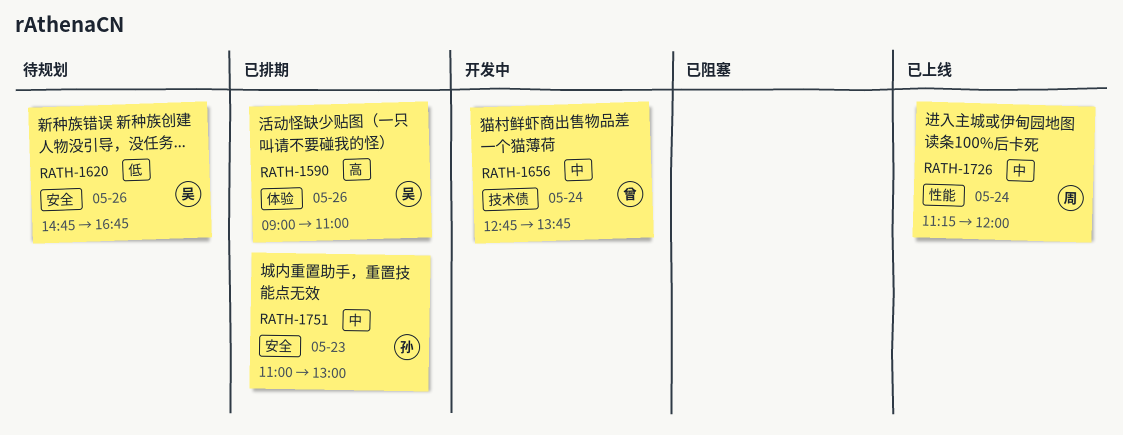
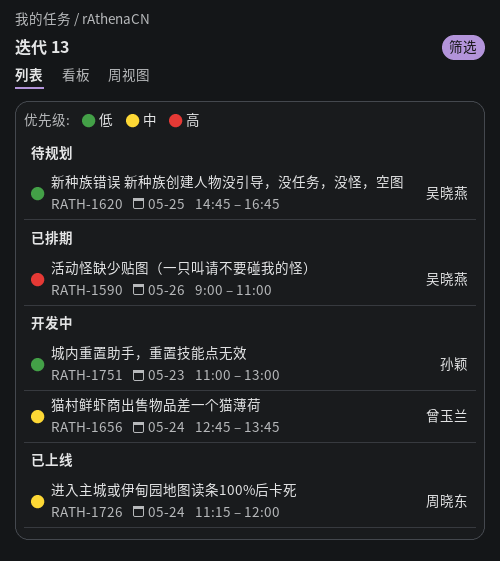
RATH-1620, day: May 26 -> May 25
RATH-1751, status: 已排期 -> 开发中
RATH-1751, priority: 中 -> 低

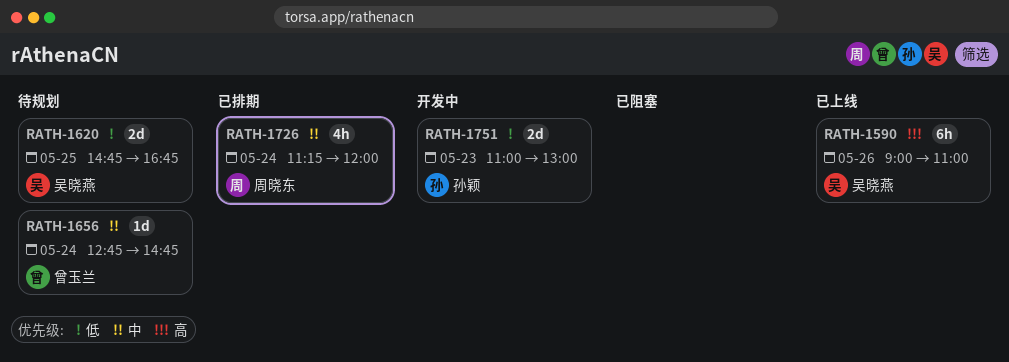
RATH-1590, status: 已排期 -> 已上线
RATH-1656, status: 开发中 -> 待规划
RATH-1656, ends: 13:45 -> 14:45
RATH-1726, status: 已上线 -> 已排期

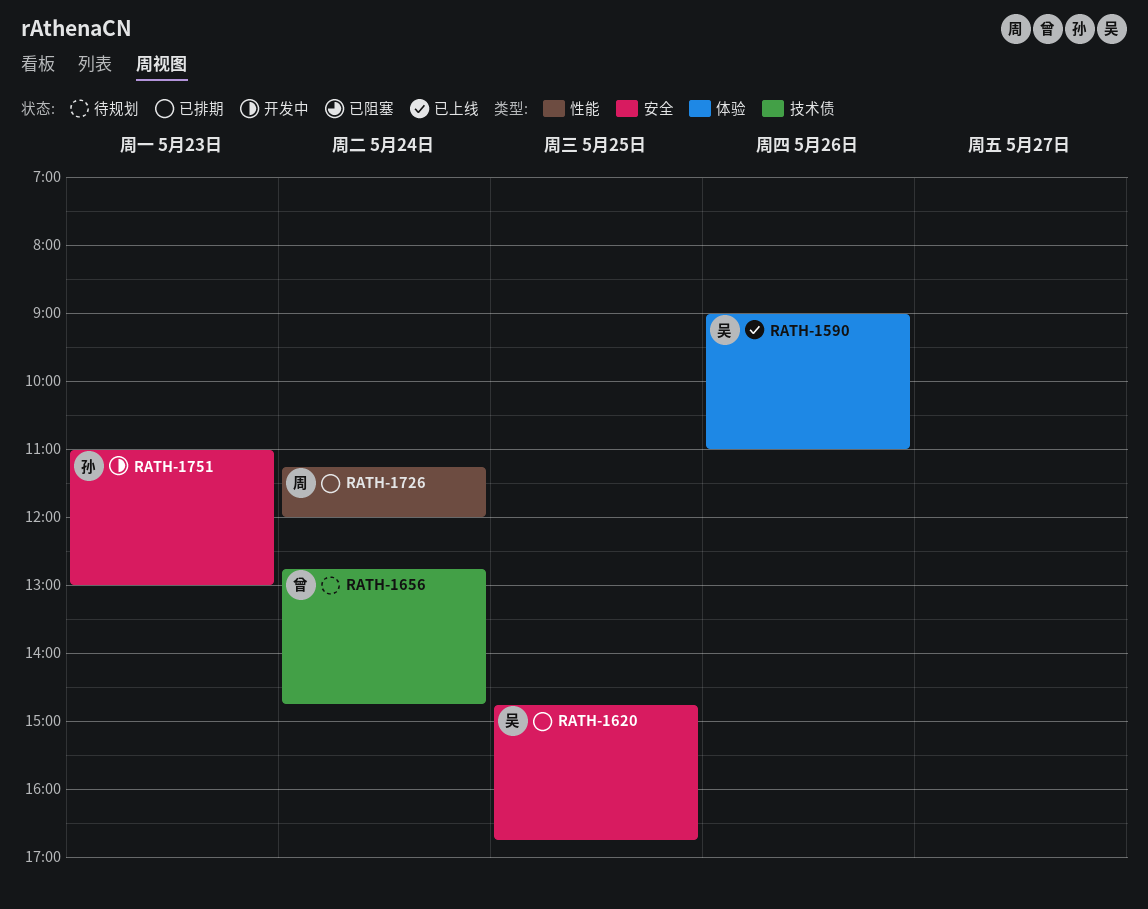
RATH-1620, status: 待规划 -> 已排期

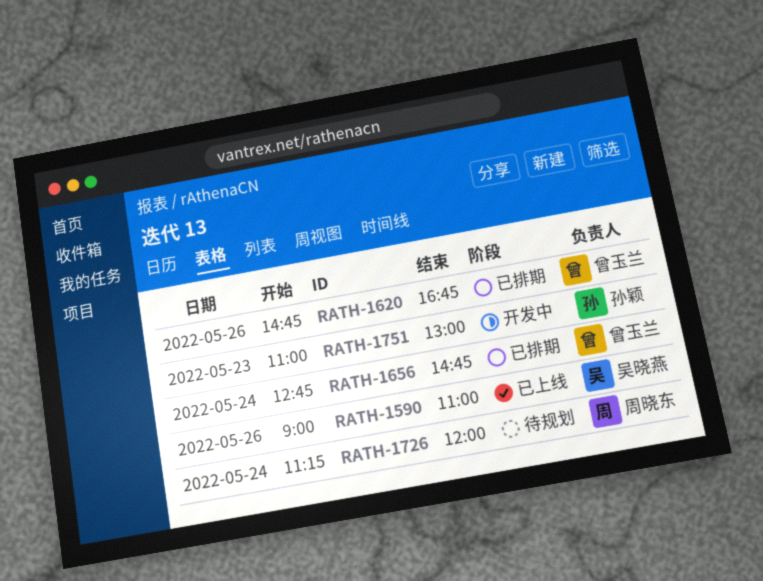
RATH-1620, owner: 吴晓燕 -> 曾玉兰
RATH-1620, day: May 25 -> May 26
RATH-1656, status: 待规划 -> 已排期
RATH-1726, status: 已排期 -> 待规划

